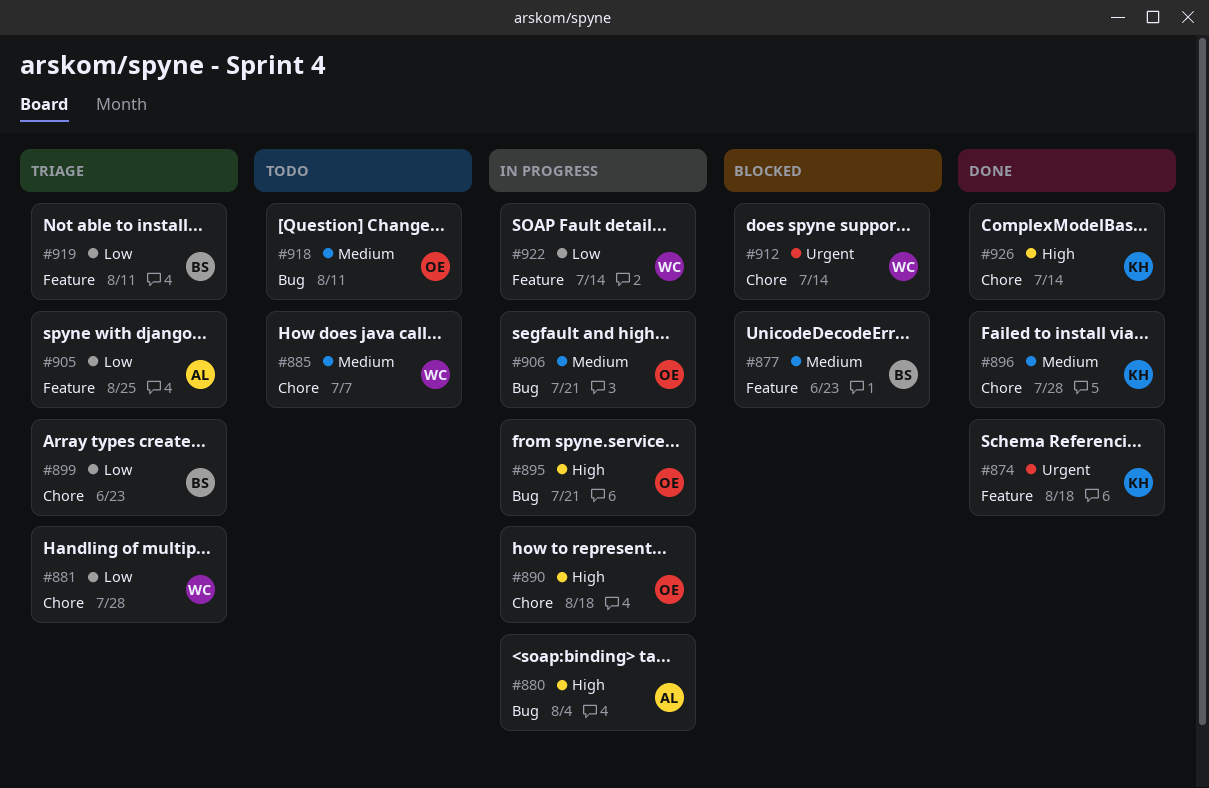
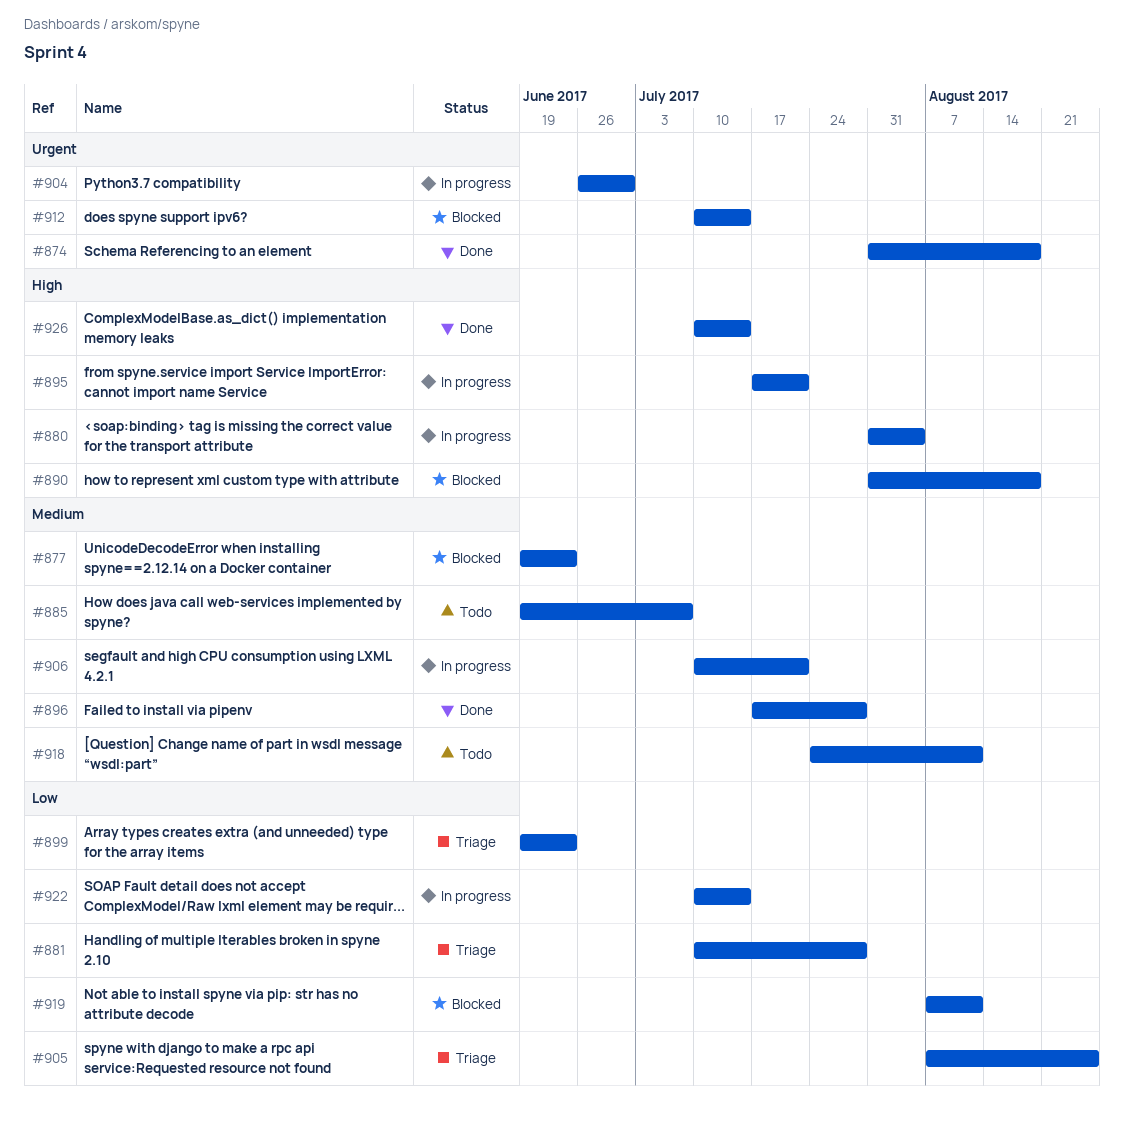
#890, status: In progress -> Blocked
#904: none -> present
#919, status: Triage -> Blocked

